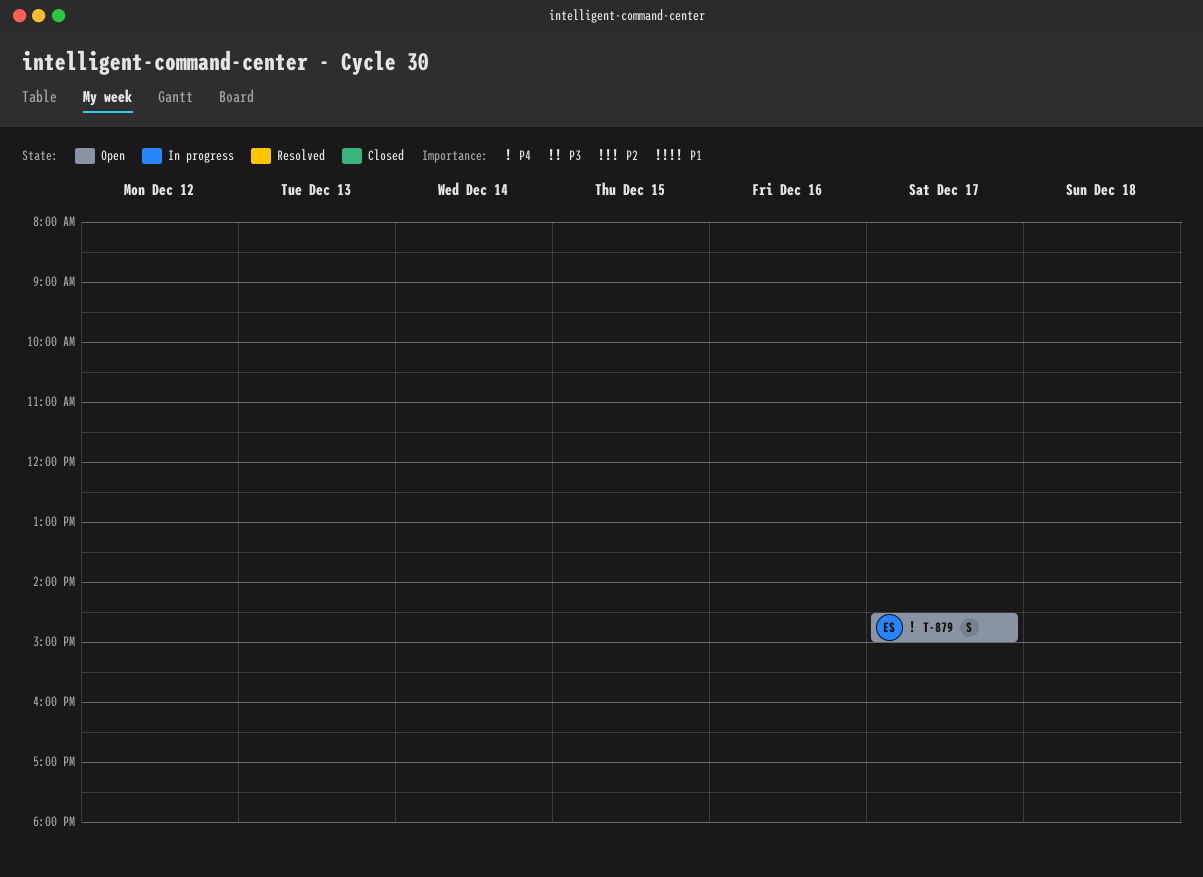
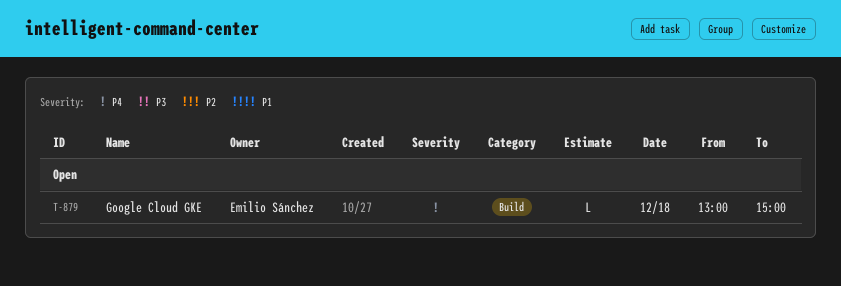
T-879, estimate: S -> L
T-879, day: Dec 17 -> Dec 18
T-879, begins: 14:30 -> 13:00

